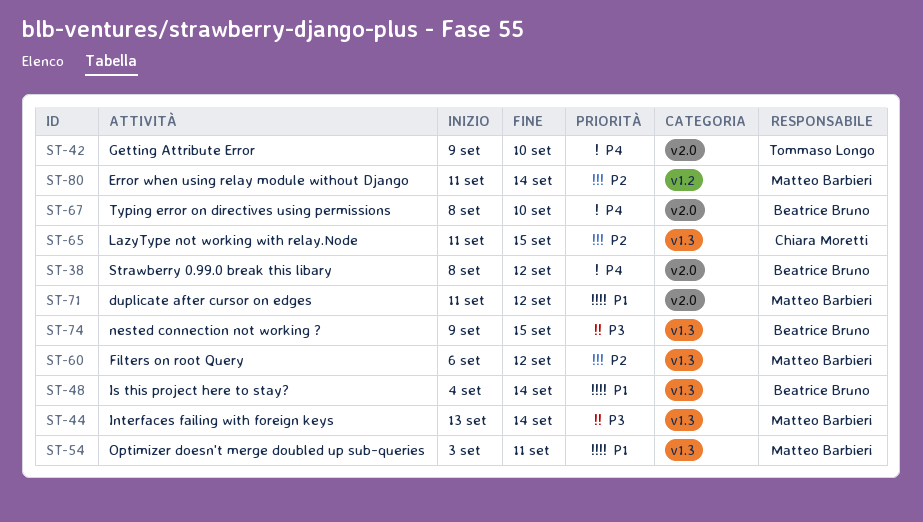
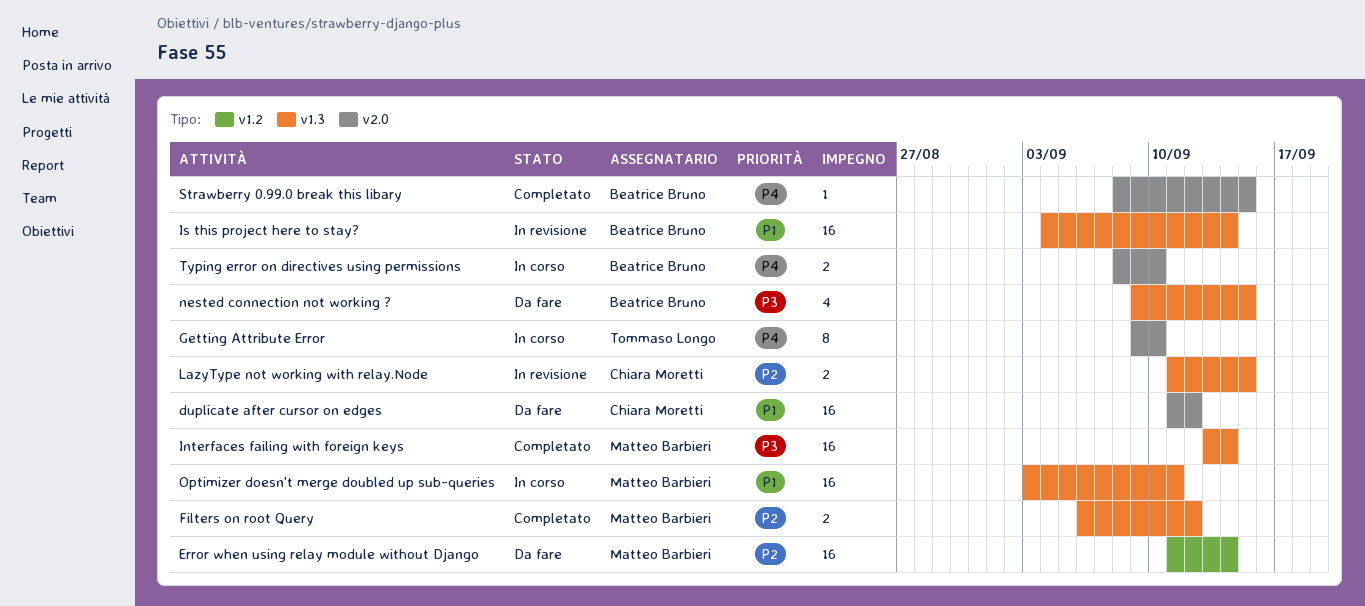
duplicate after cursor on edges, owner: Matteo Barbieri -> Chiara Moretti
Strawberry 0.99.0 break this libary, due: Sep 12 -> Sep 15

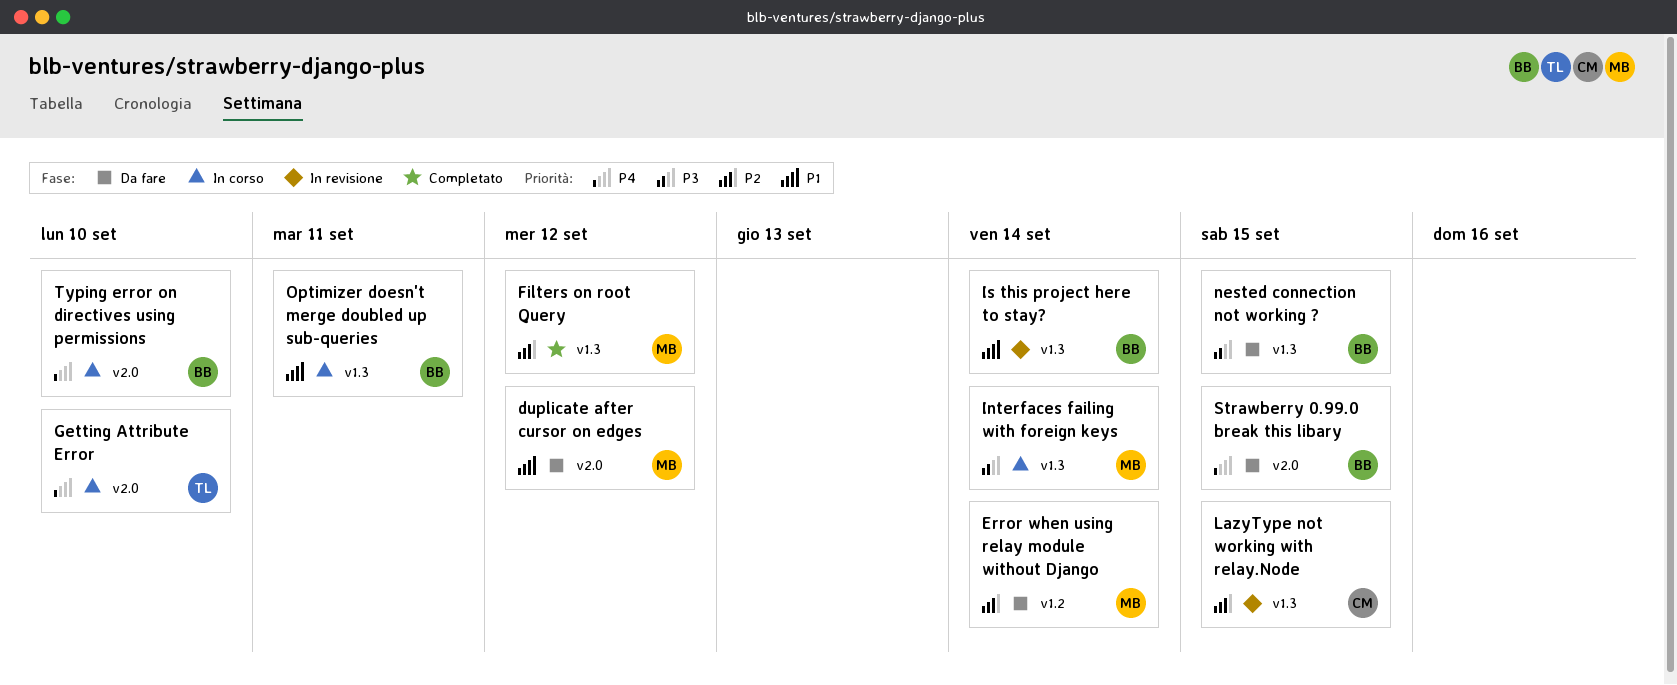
duplicate after cursor on edges, owner: Chiara Moretti -> Matteo Barbieri
Interfaces failing with foreign keys, status: Completato -> In corso
Optimizer doesn't merge doubled up sub-queries, owner: Matteo Barbieri -> Beatrice Bruno
Strawberry 0.99.0 break this libary, status: Completato -> Da fare

